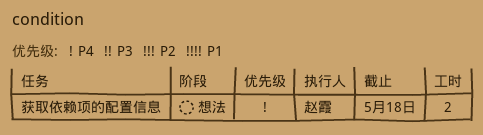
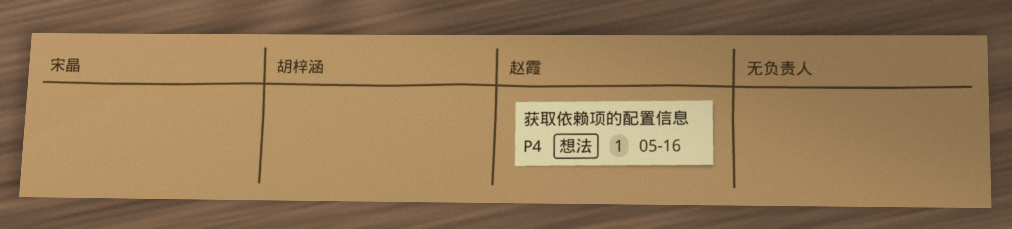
获取依赖项的配置信息, estimate: 2 -> 1
获取依赖项的配置信息, due: May 18 -> May 16

